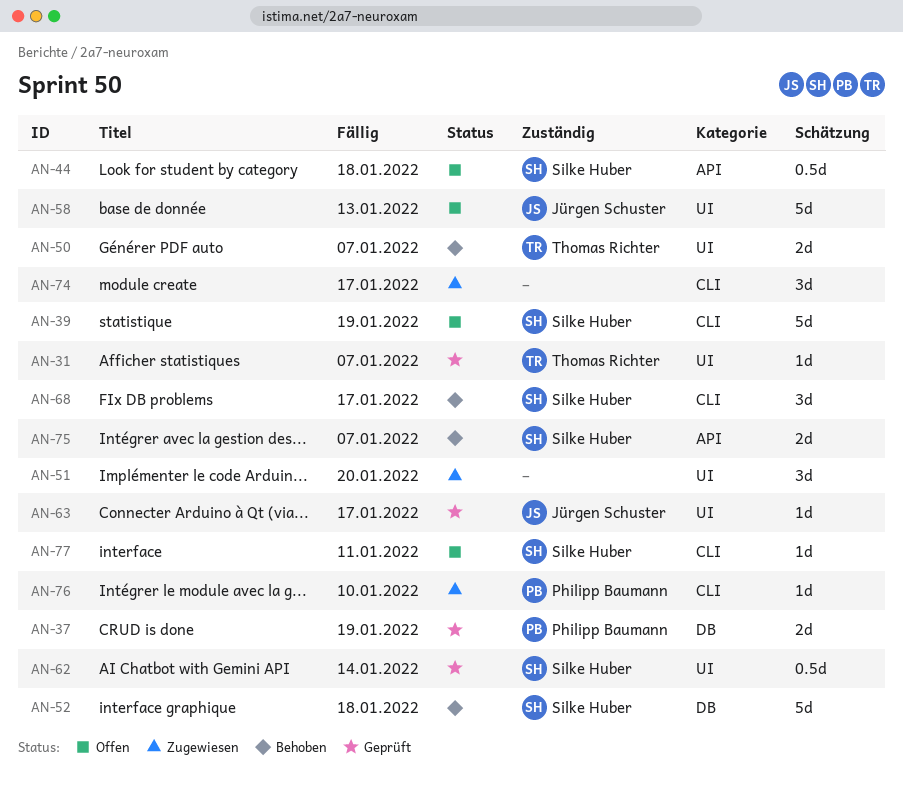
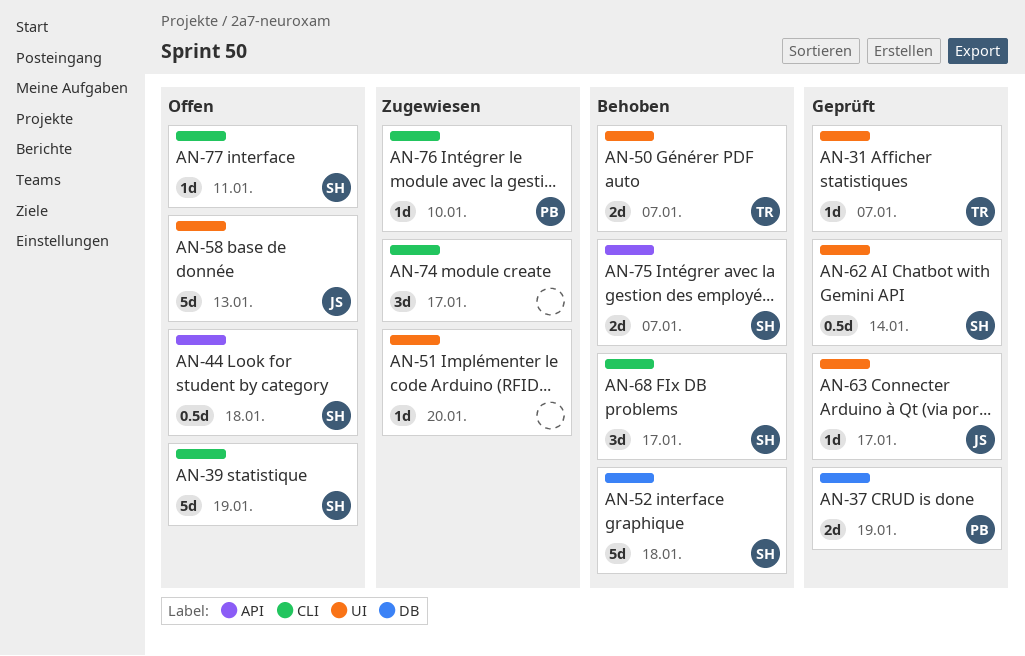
AN-51, estimate: 3d -> 1d

